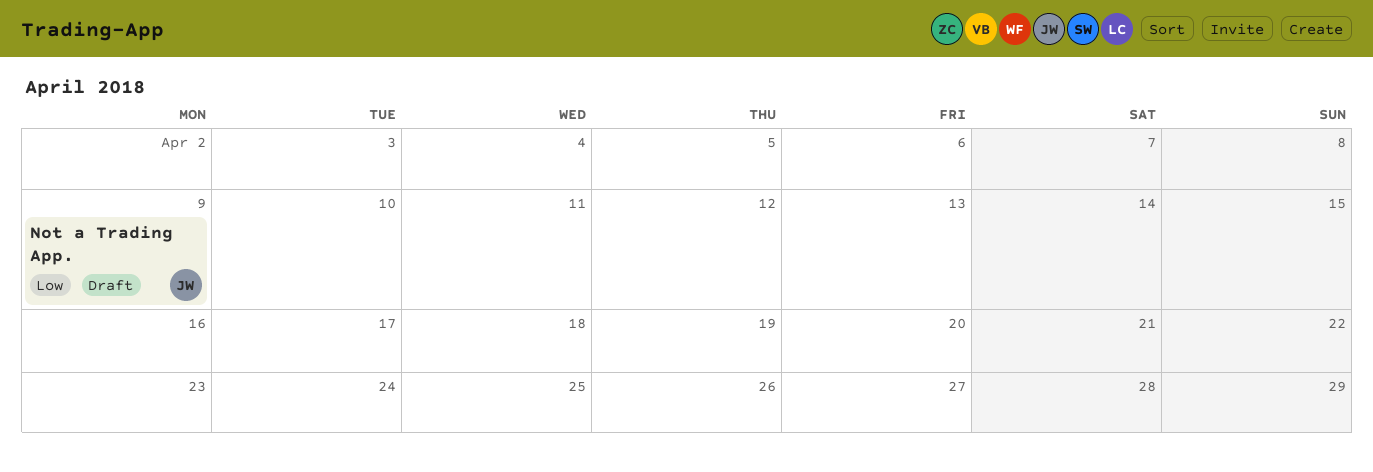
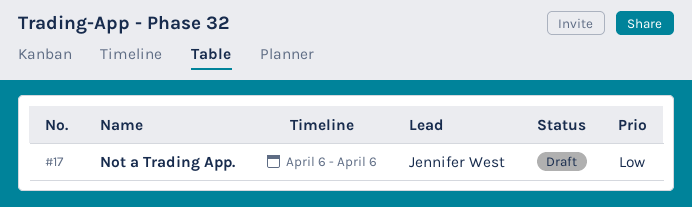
Not a Trading App., due: Apr 9 -> Apr 6

